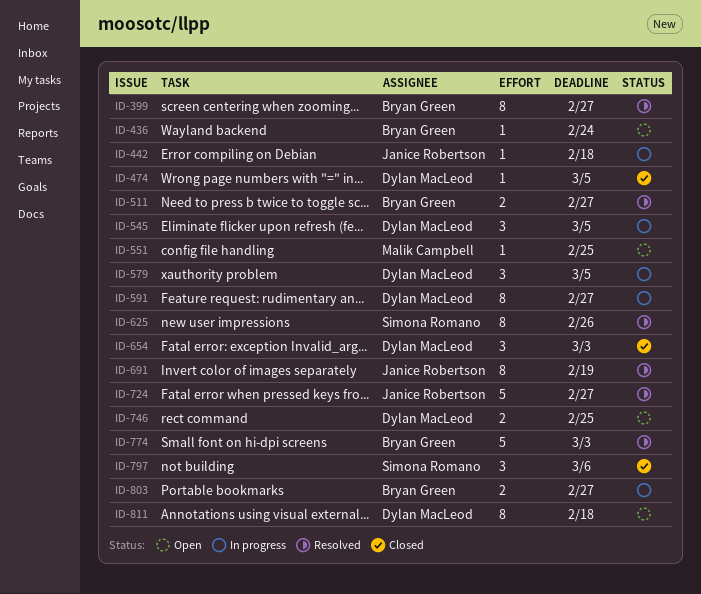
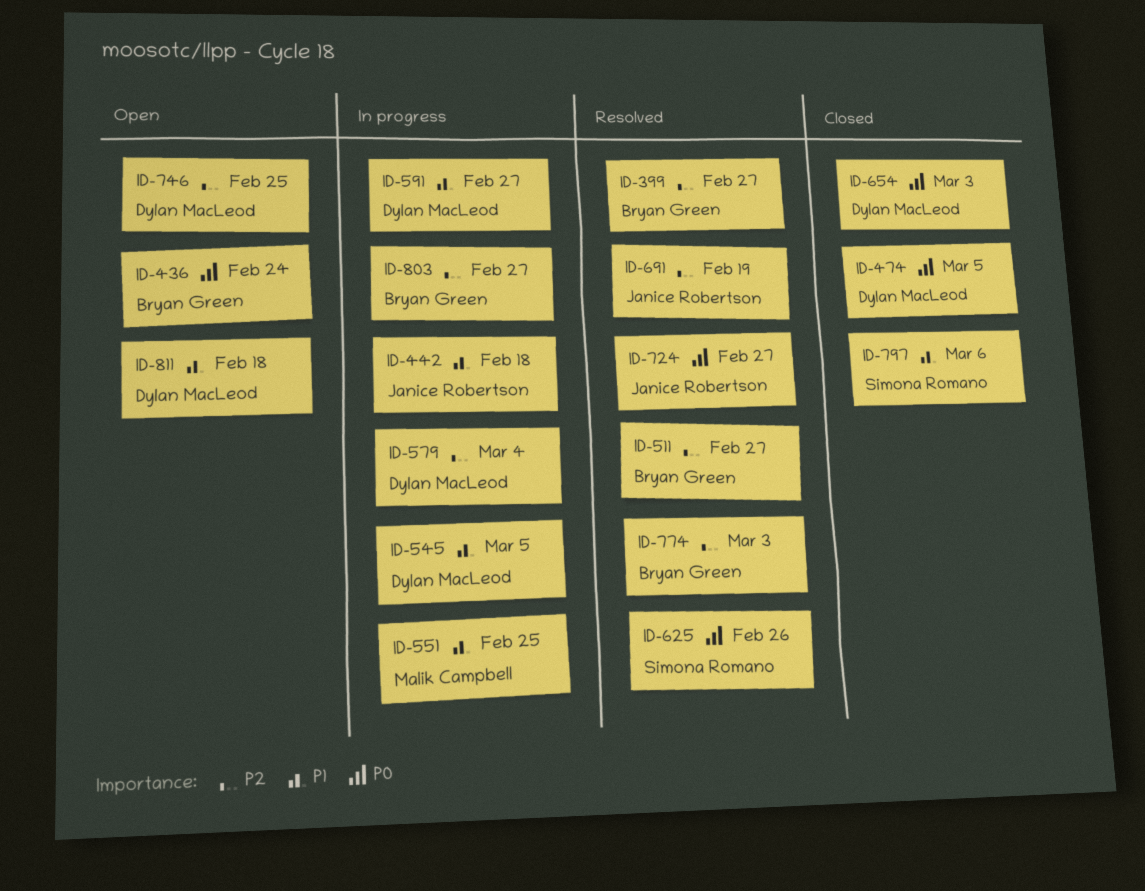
ID-551, status: Open -> In progress
ID-579, due: Mar 5 -> Mar 4

